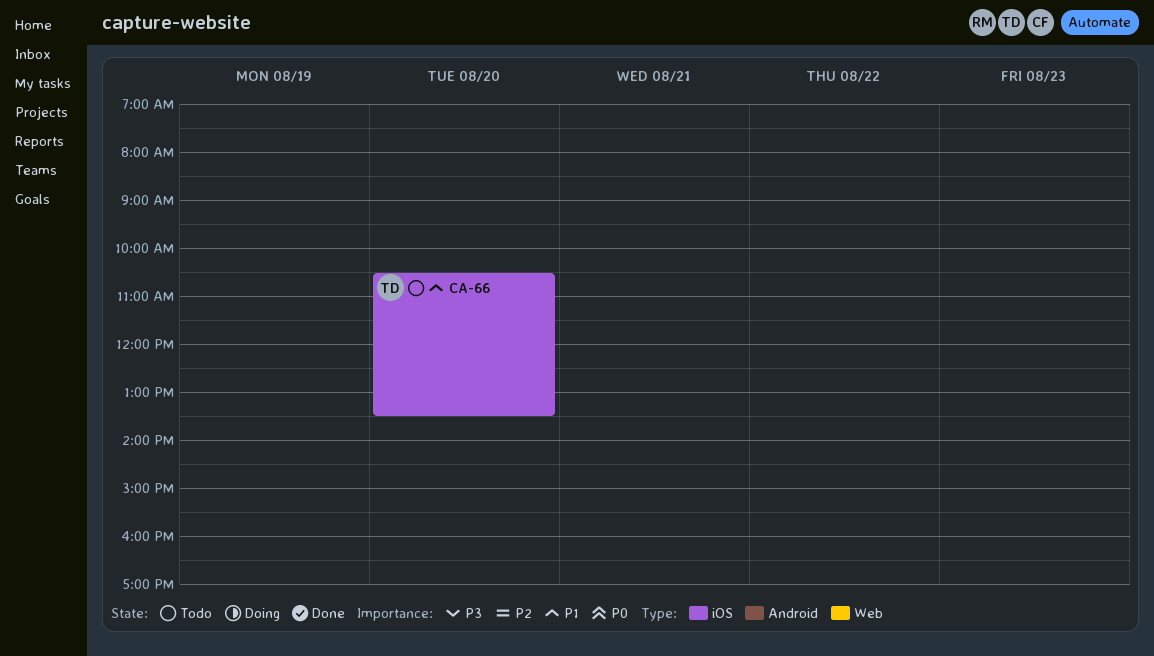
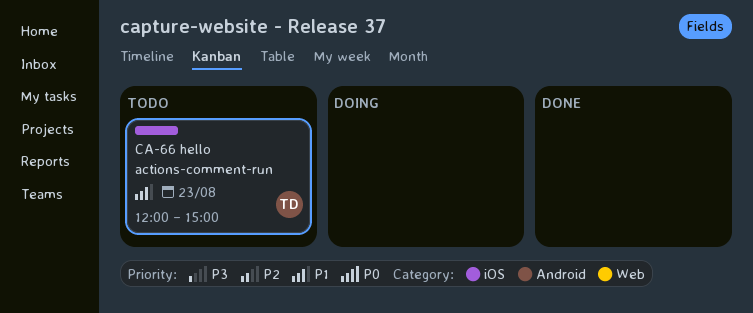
CA-66, day: Aug 20 -> Aug 23
CA-66, begins: 10:30 -> 12:00
CA-66, ends: 13:30 -> 15:00

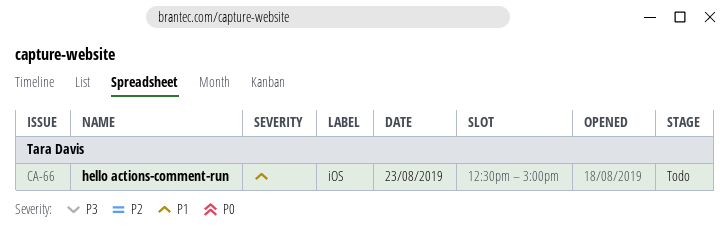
CA-66, begins: 12:00 -> 12:30

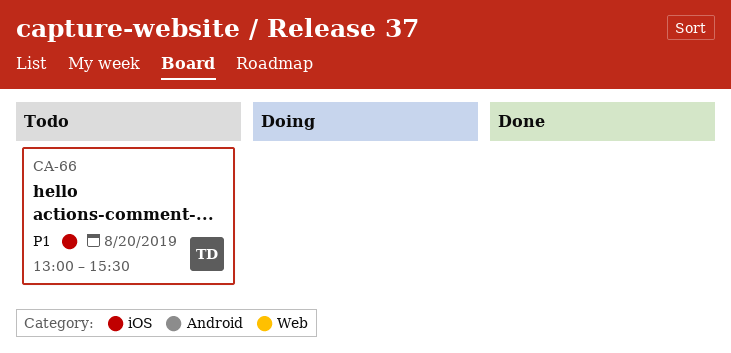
CA-66, day: Aug 23 -> Aug 20
CA-66, begins: 12:30 -> 13:00
CA-66, ends: 15:00 -> 15:30

